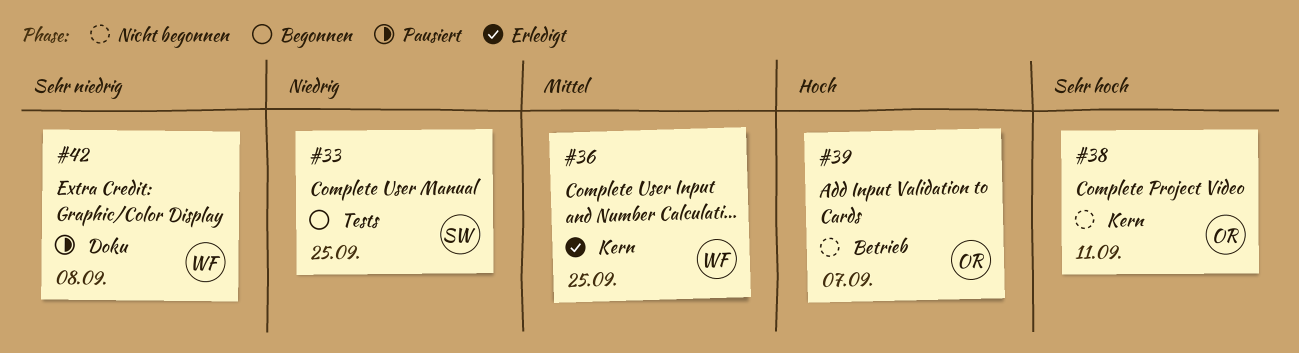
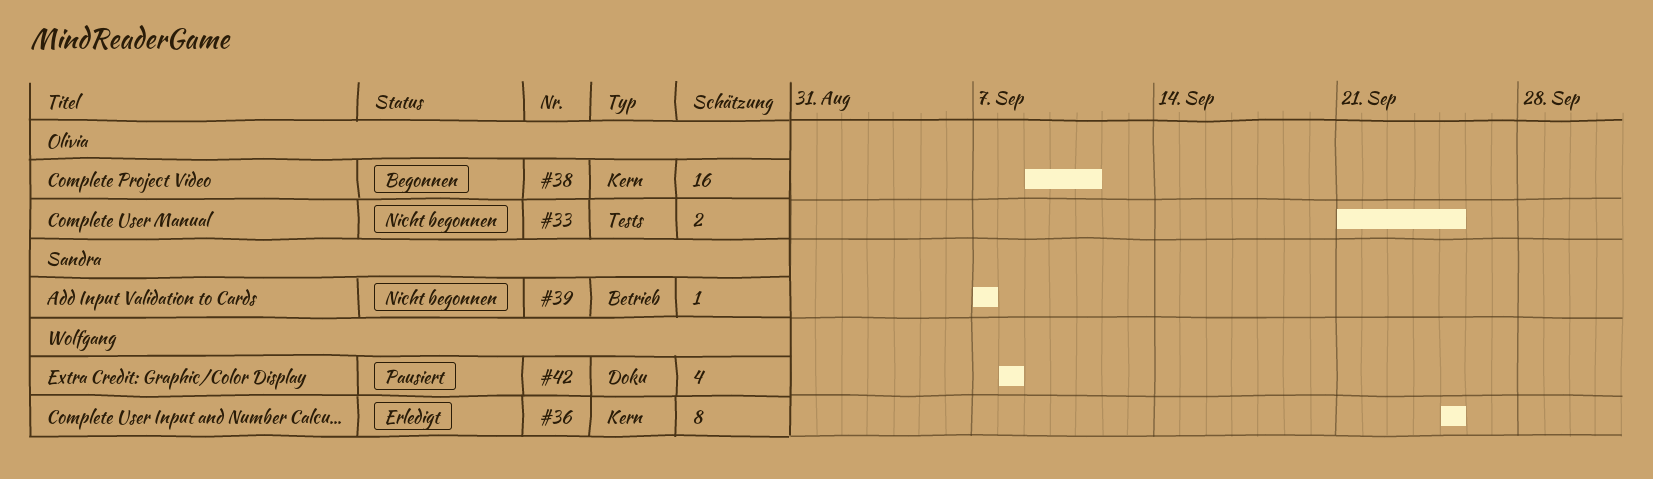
#33, status: Begonnen -> Nicht begonnen
#33, owner: Sandra -> Olivia
#38, status: Nicht begonnen -> Begonnen
#39, owner: Olivia -> Sandra

